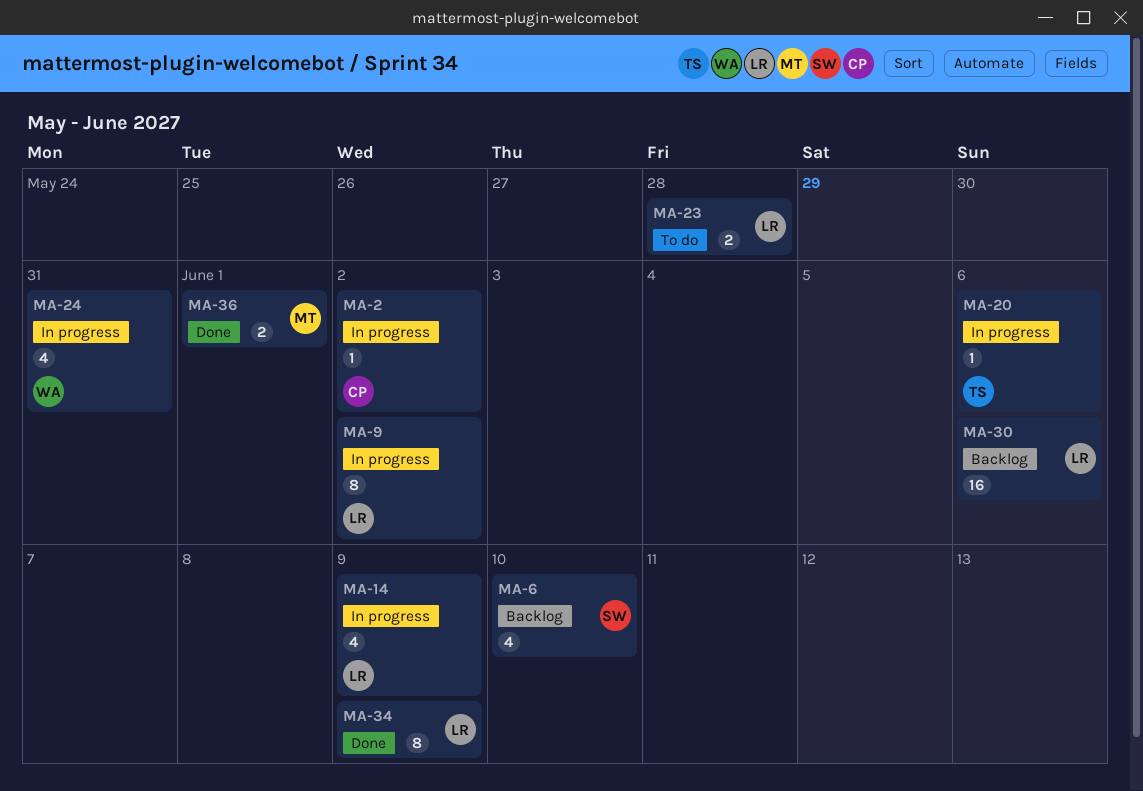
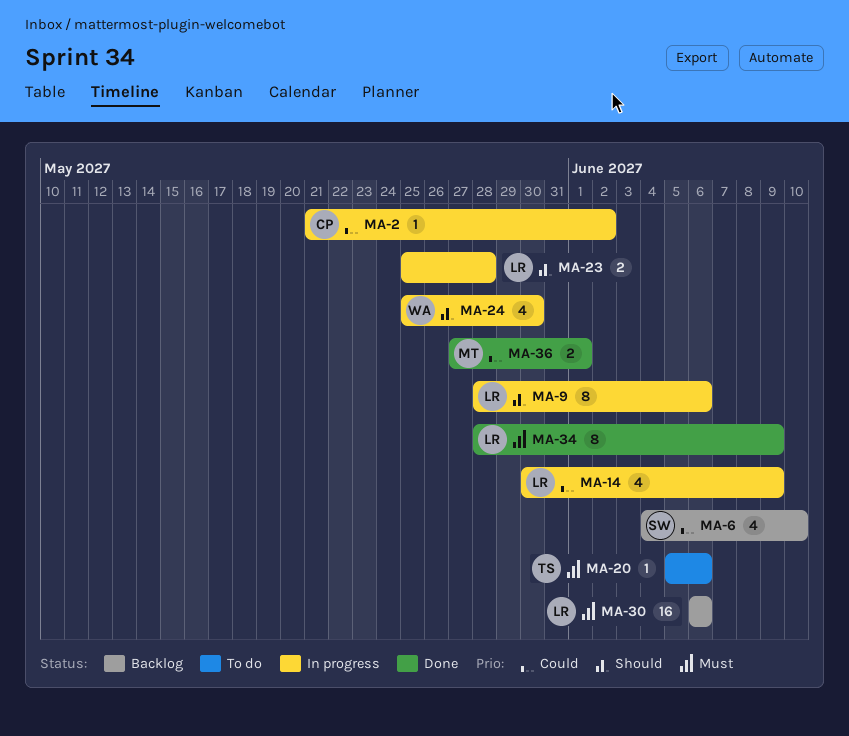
MA-9, due: Jun 2 -> Jun 6
MA-20, status: In progress -> To do
MA-23, status: To do -> In progress
MA-24, due: May 31 -> May 30

